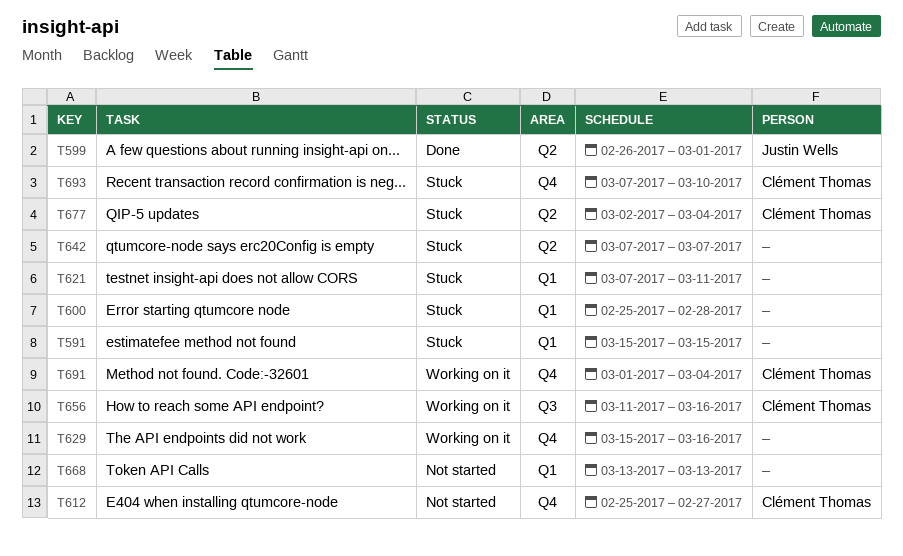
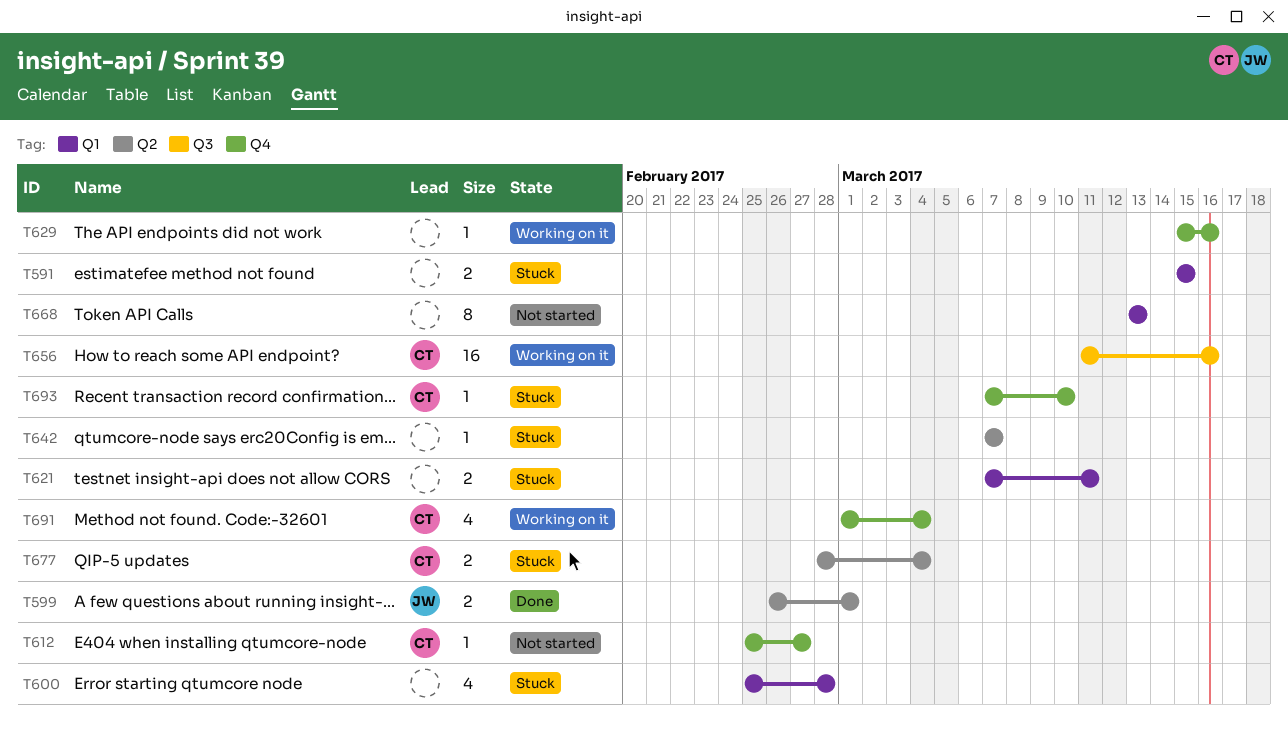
T677, start: Mar 2 -> Feb 28

